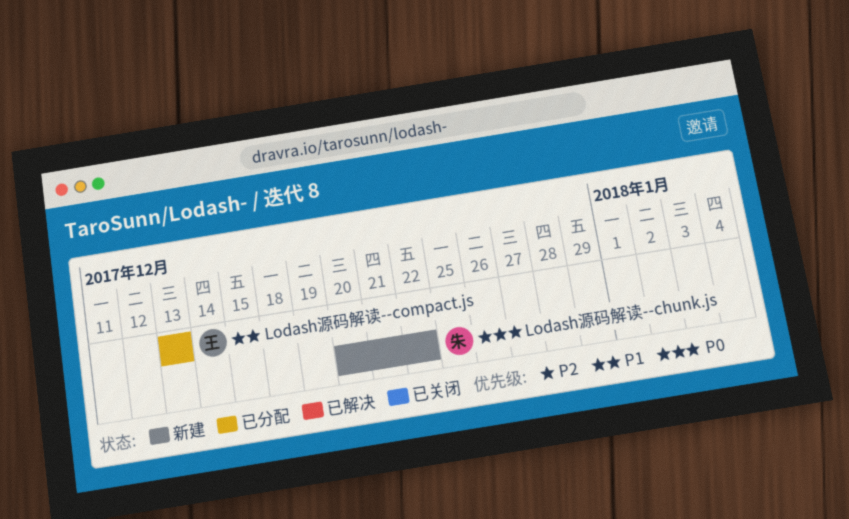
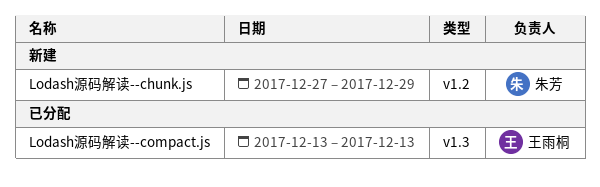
Lodash源码解读--chunk.js, start: Dec 20 -> Dec 27
Lodash源码解读--chunk.js, due: Dec 22 -> Dec 29

